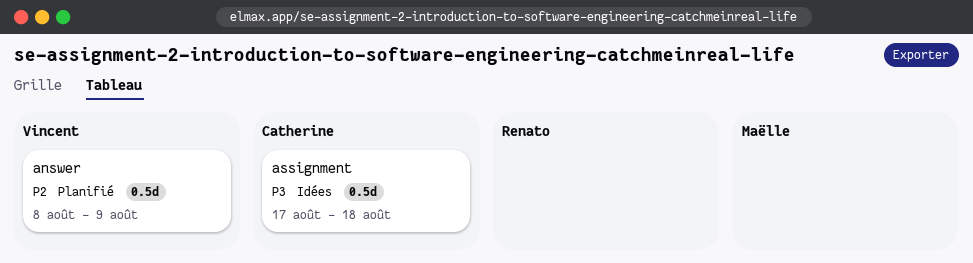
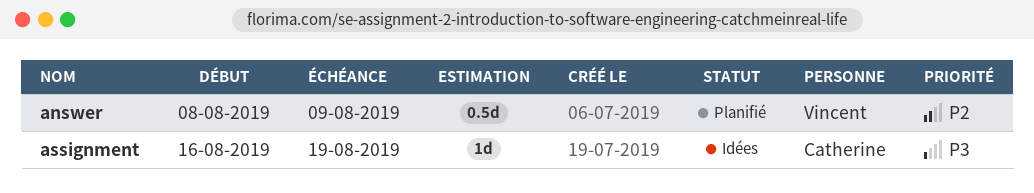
assignment, estimate: 0.5d -> 1d
assignment, start: Aug 17 -> Aug 16
assignment, due: Aug 18 -> Aug 19

